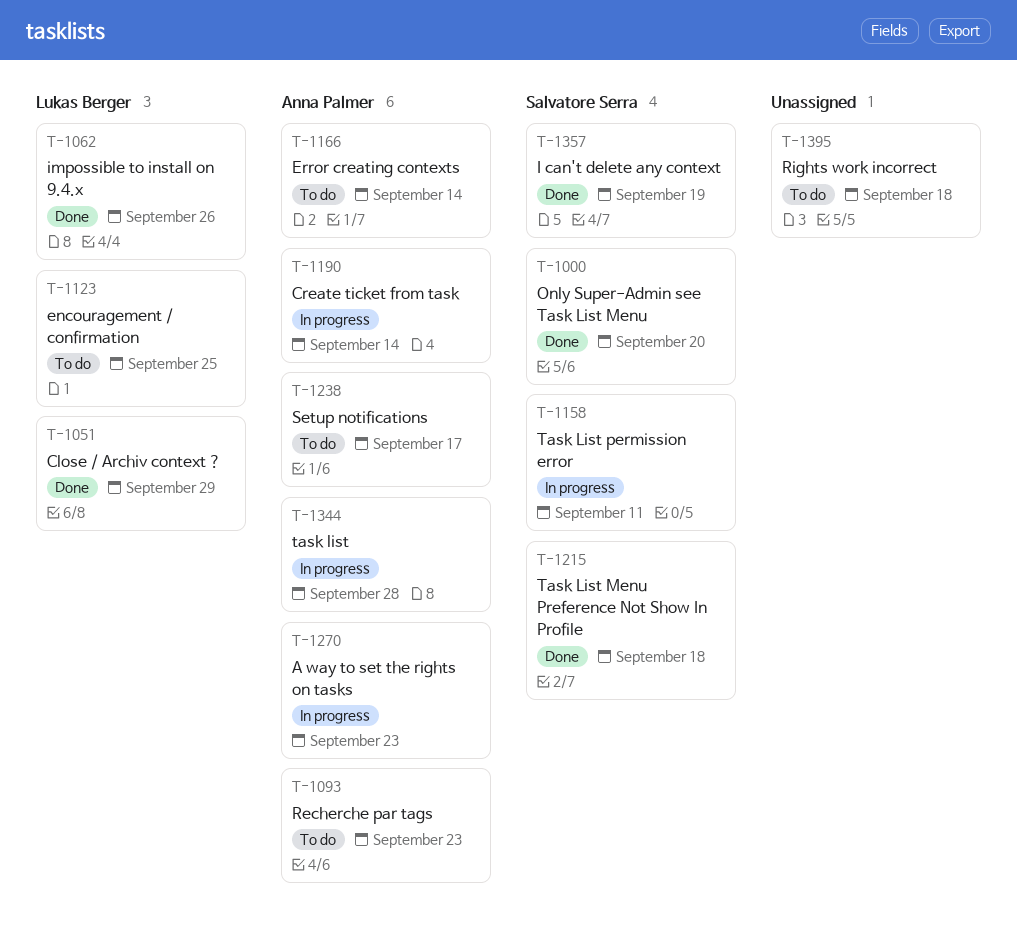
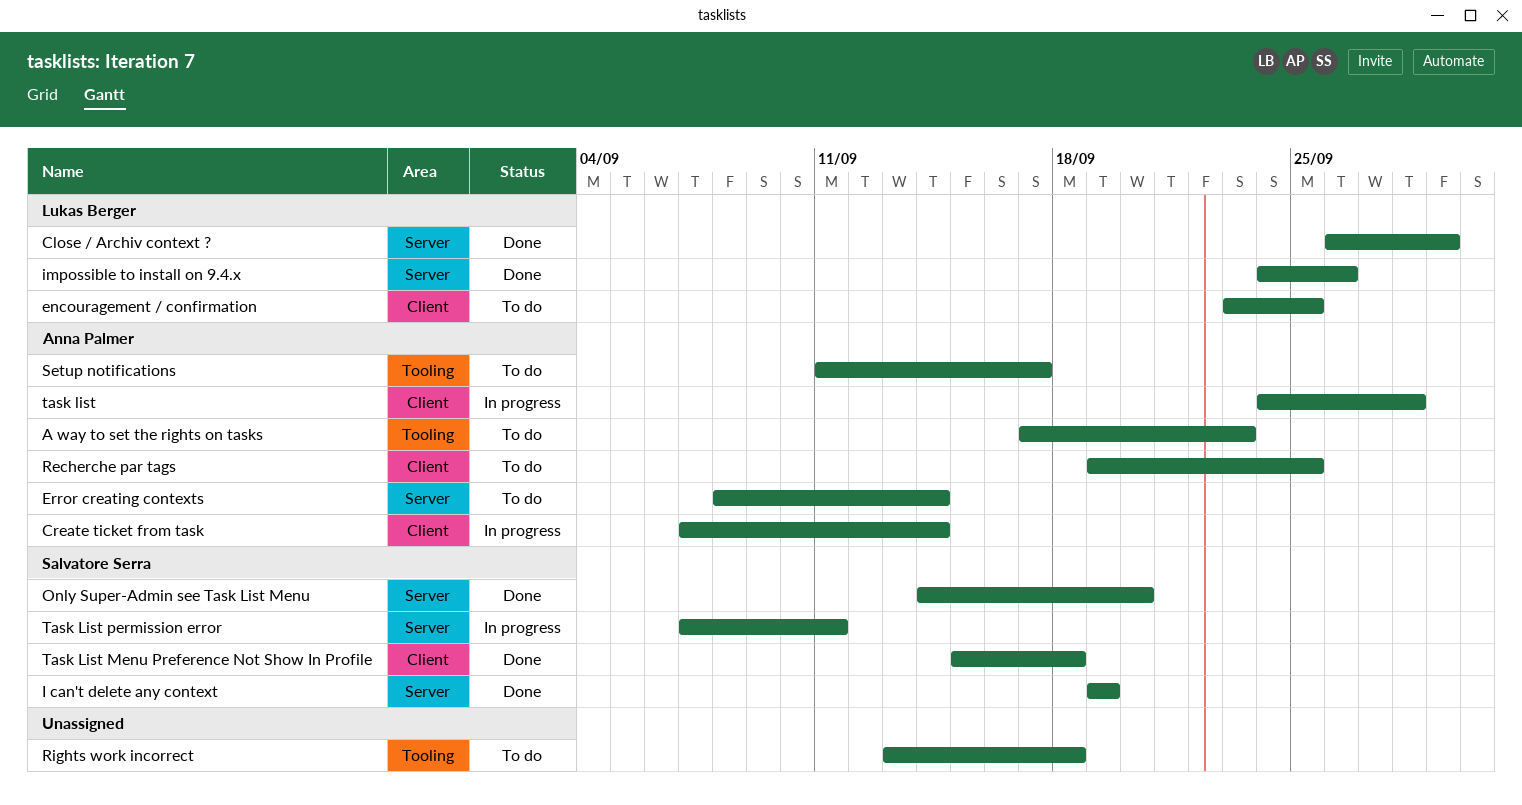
A way to set the rights on tasks, status: In progress -> To do
Recherche par tags, due: Sep 23 -> Sep 25

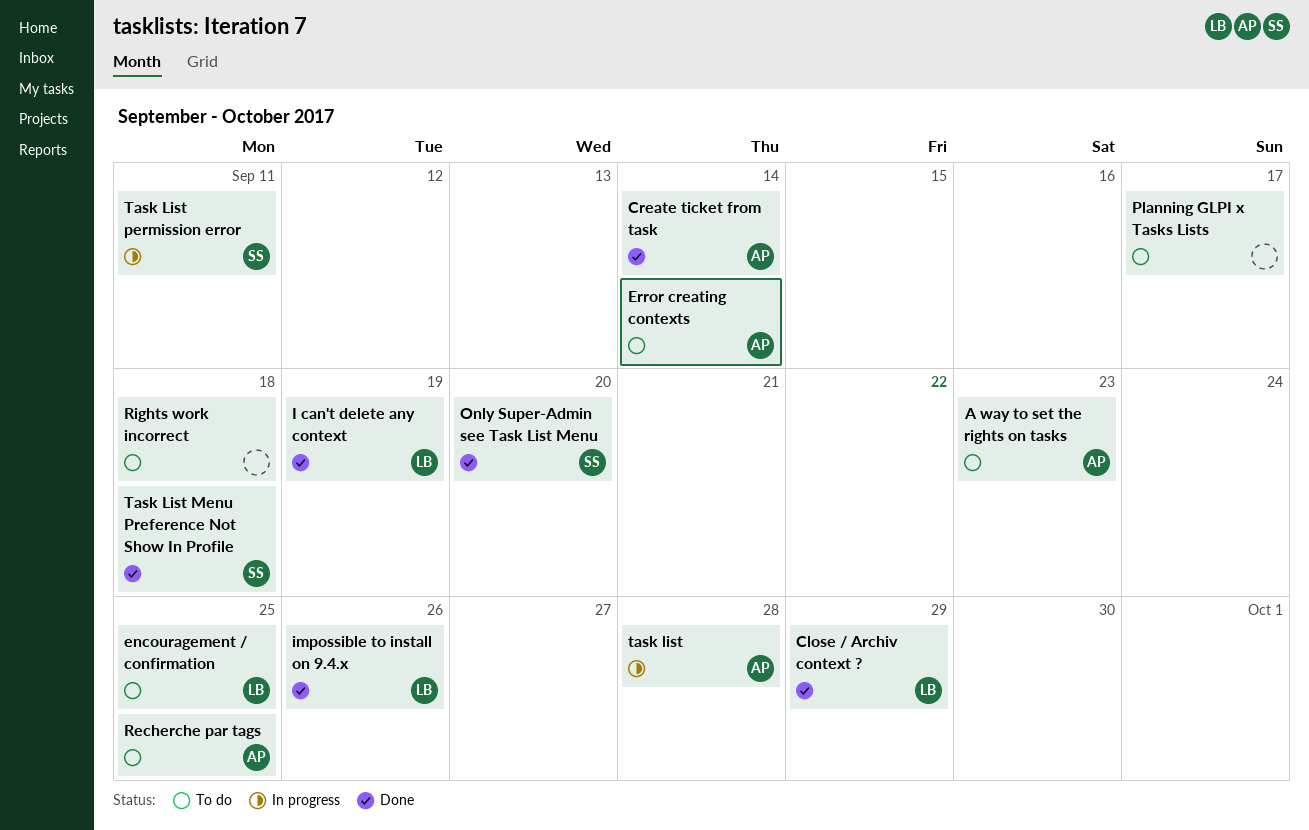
Create ticket from task, status: In progress -> Done
I can't delete any context, owner: Salvatore Serra -> Lukas Berger
Planning GLPI x Tasks Lists: none -> present
Setup notifications: present -> none

